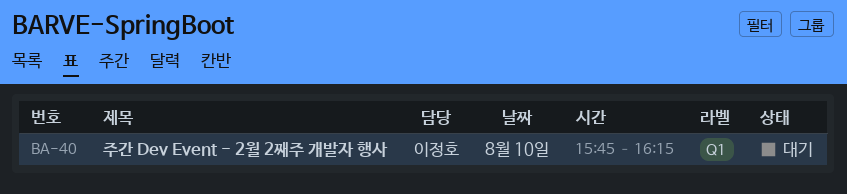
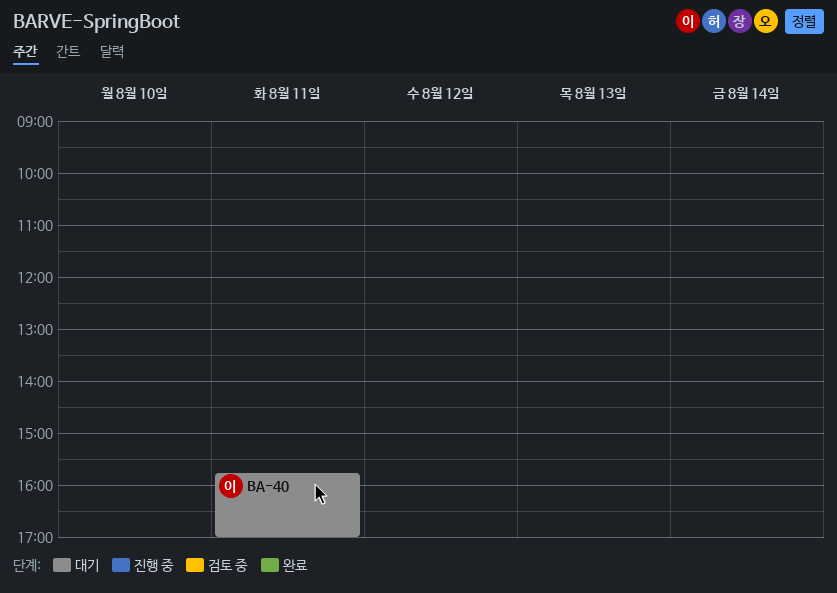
BA-40, day: Aug 10 -> Aug 11
BA-40, ends: 16:15 -> 17:00

